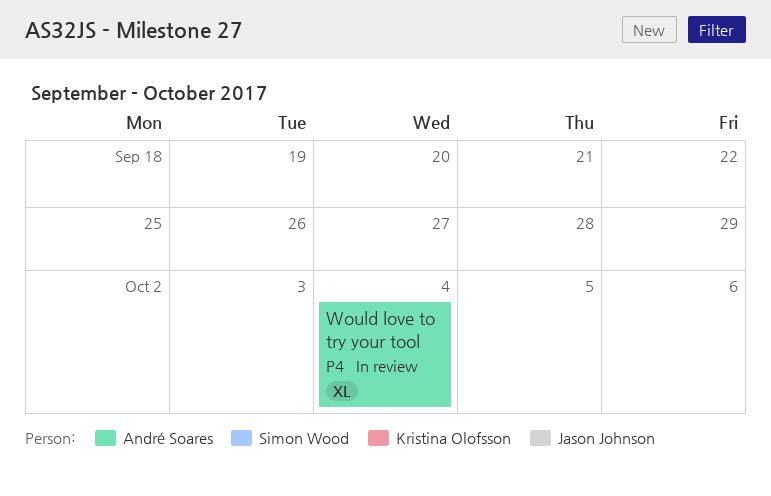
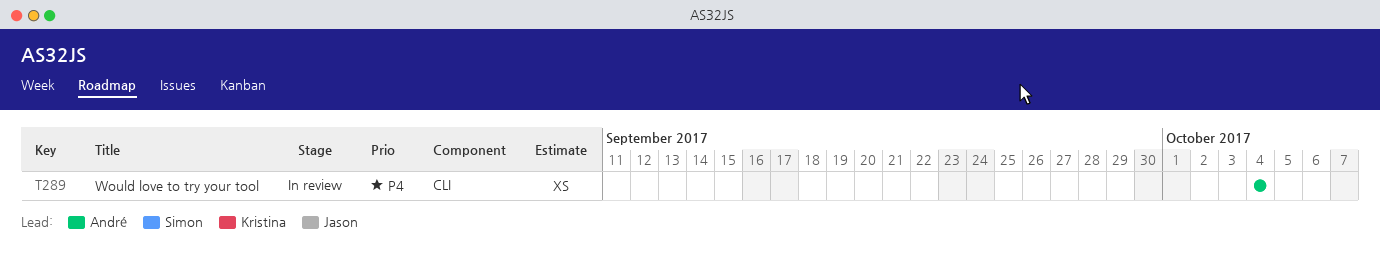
Would love to try your tool, estimate: XL -> XS

